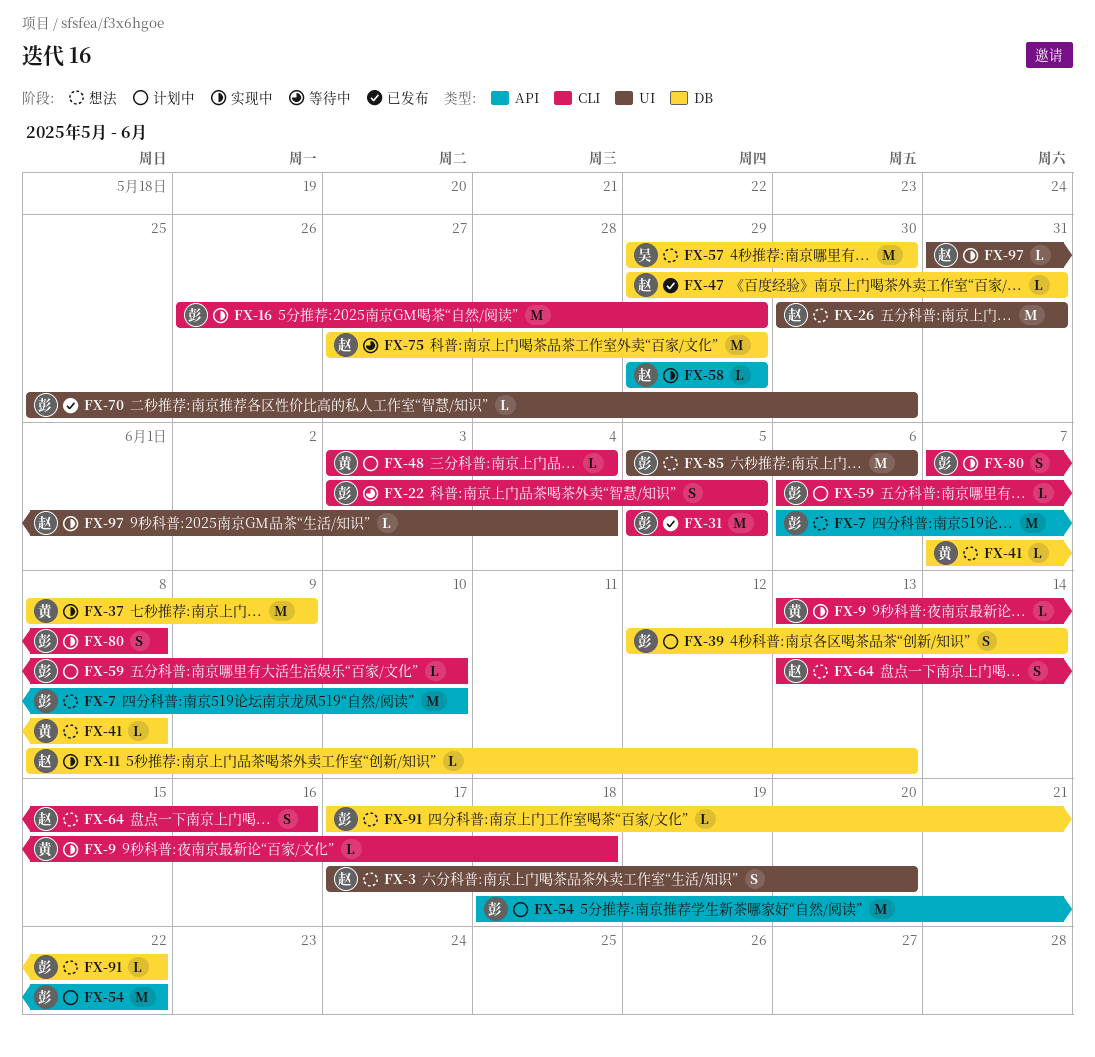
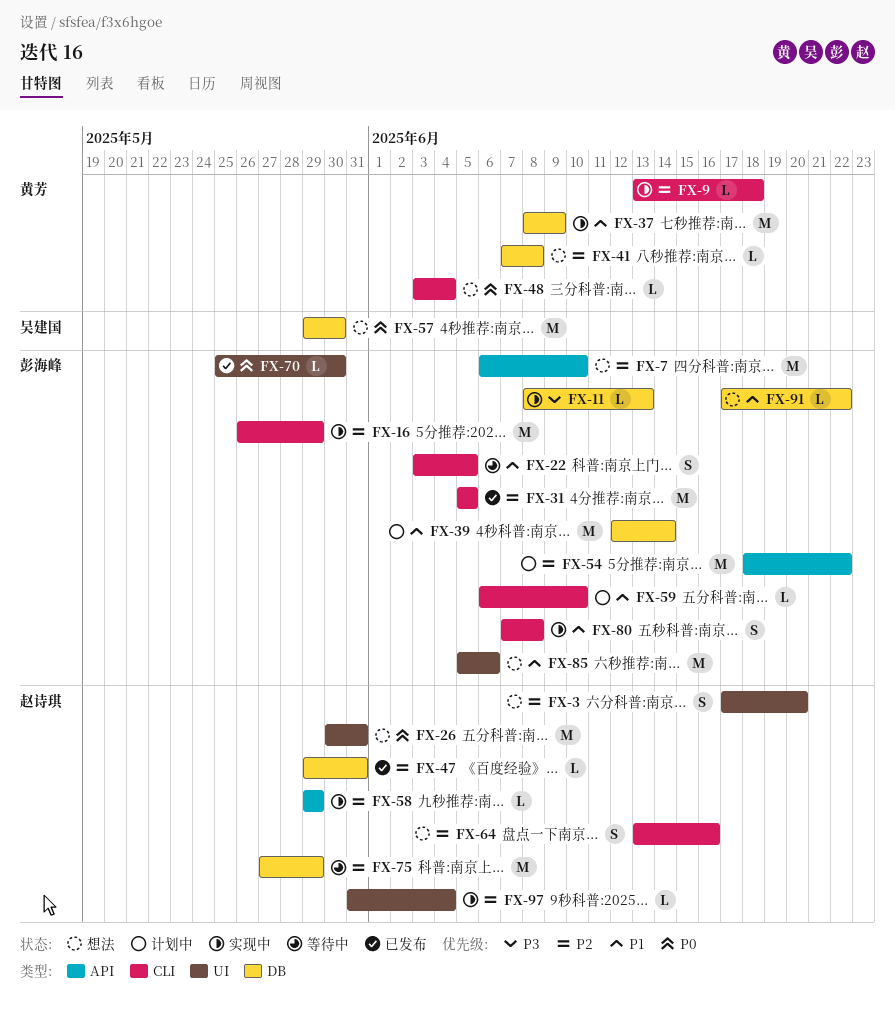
FX-11, owner: 赵诗琪 -> 彭海峰
FX-39, estimate: S -> M
FX-48, status: 计划中 -> 想法

